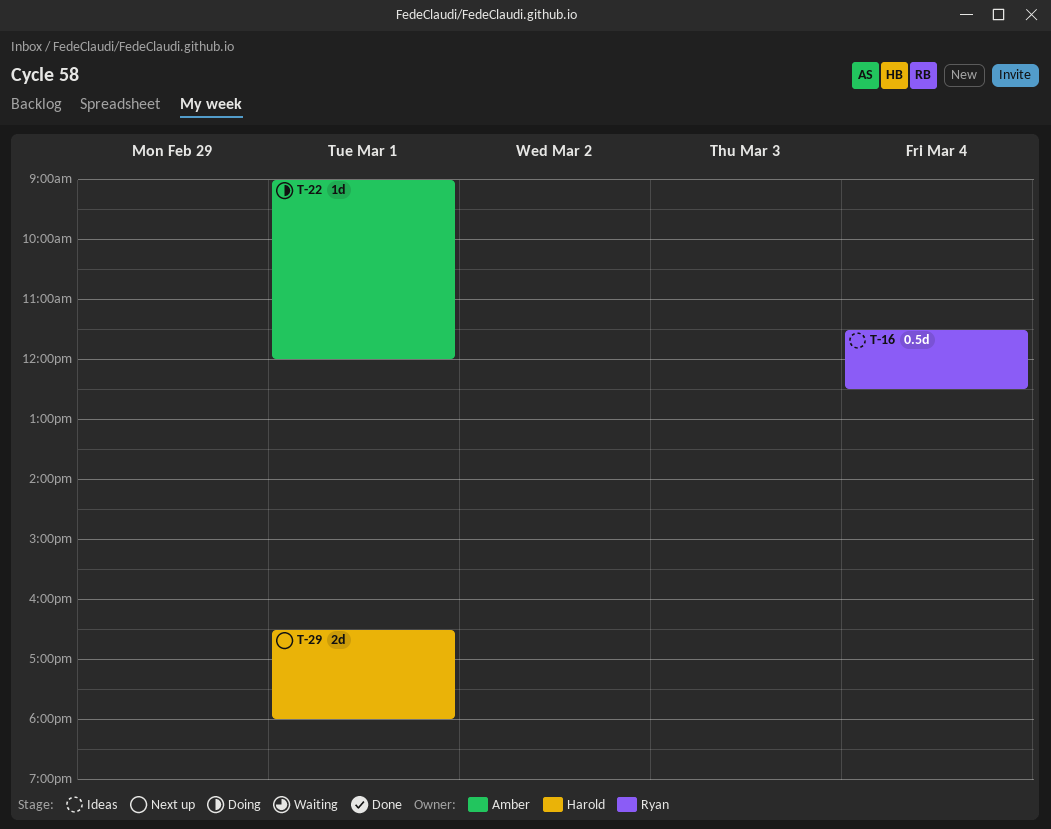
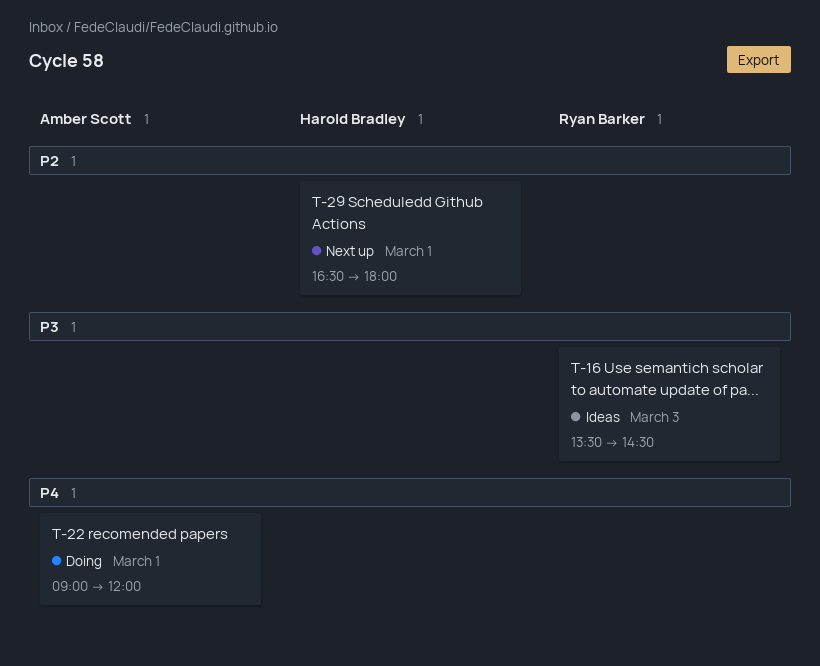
T-16, day: Mar 4 -> Mar 3
T-16, begins: 11:30 -> 13:30
T-16, ends: 12:30 -> 14:30

